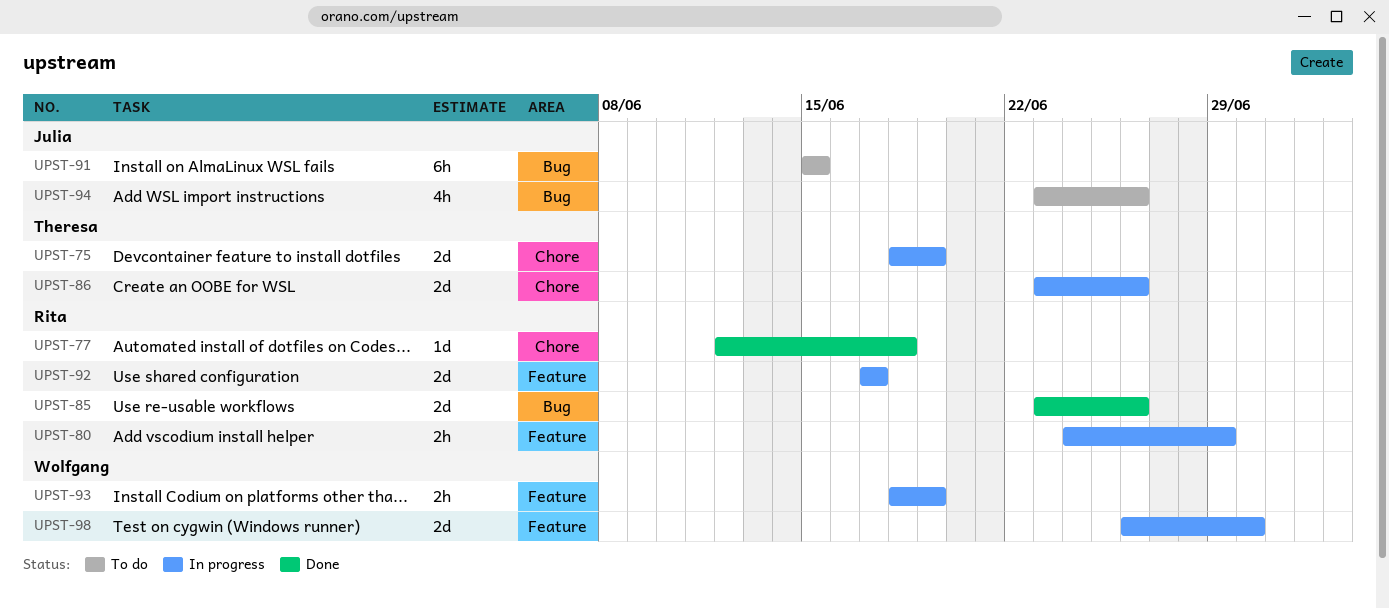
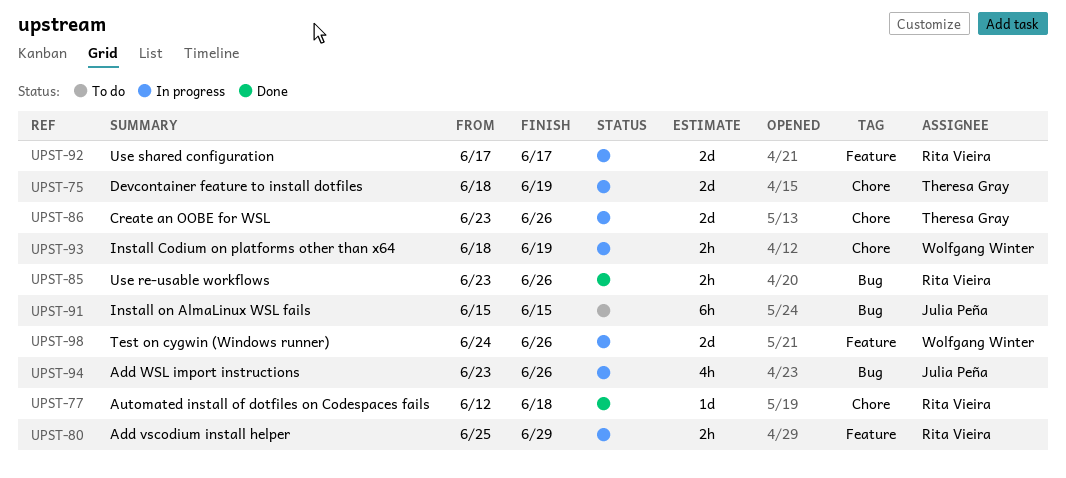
UPST-80, start: Jun 24 -> Jun 25
UPST-85, estimate: 2d -> 2h
UPST-93, label: Feature -> Chore
UPST-94, status: To do -> In progress
UPST-98, start: Jun 26 -> Jun 24
UPST-98, due: Jun 30 -> Jun 26

